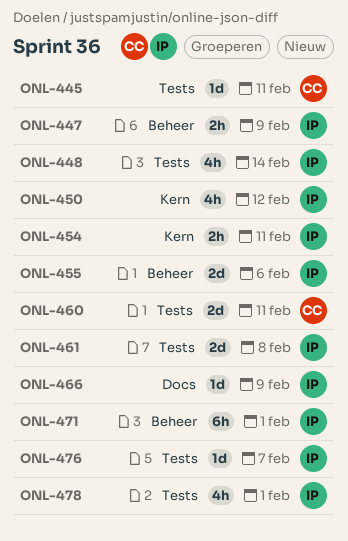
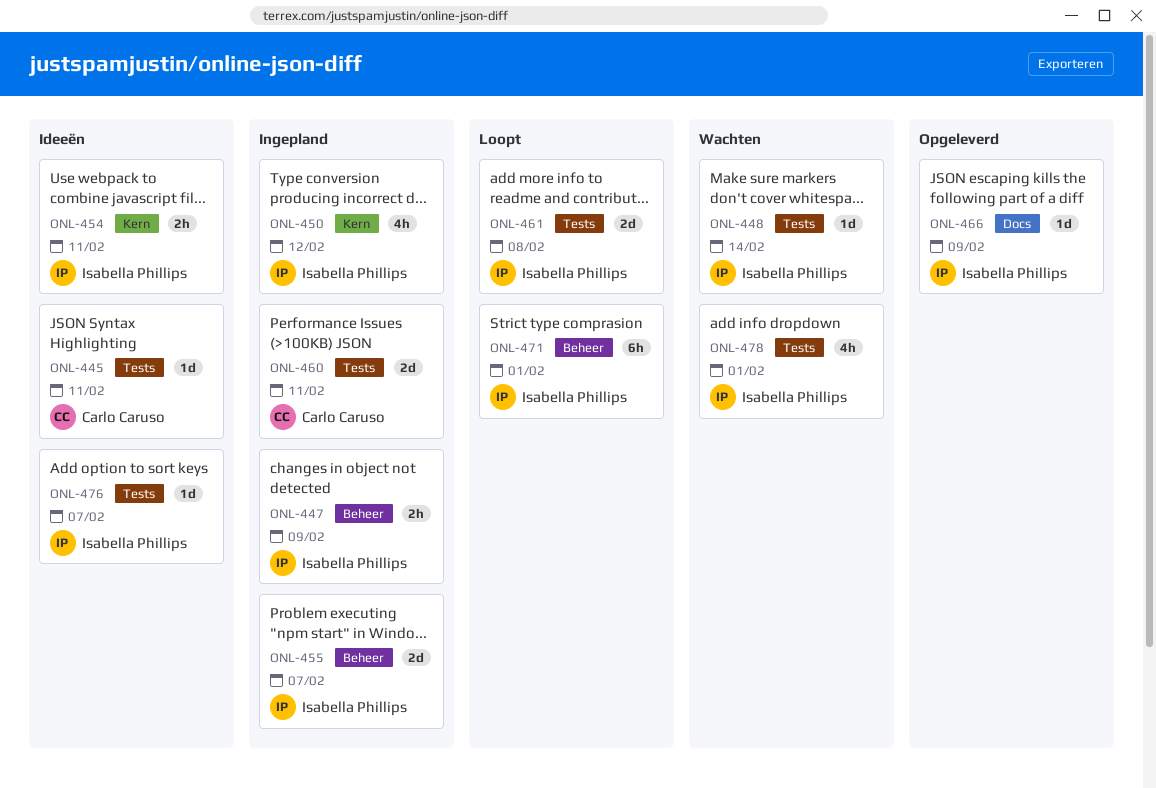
ONL-448, estimate: 4h -> 1d
ONL-455, due: Feb 6 -> Feb 7

